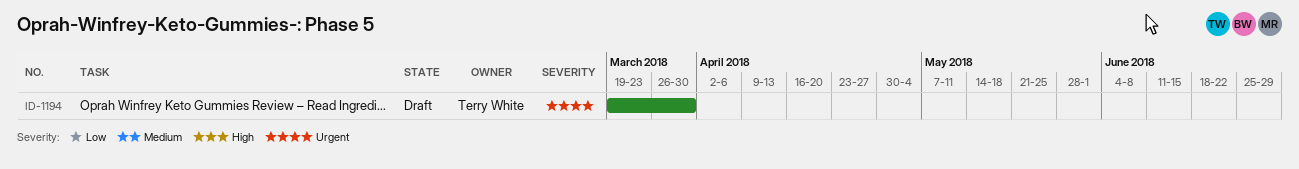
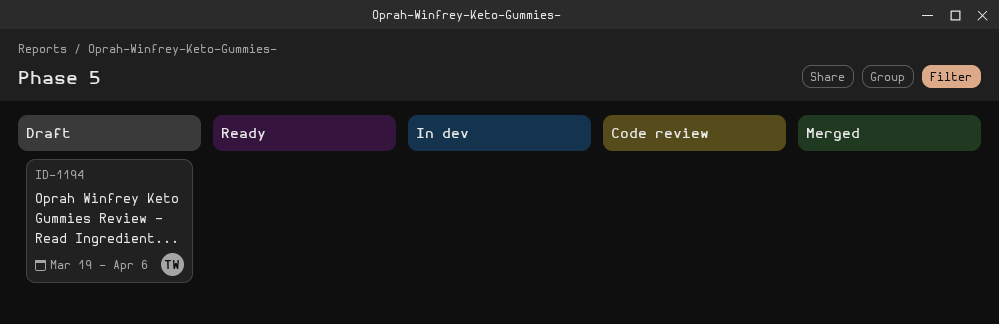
ID-1194, due: Mar 30 -> Apr 6

